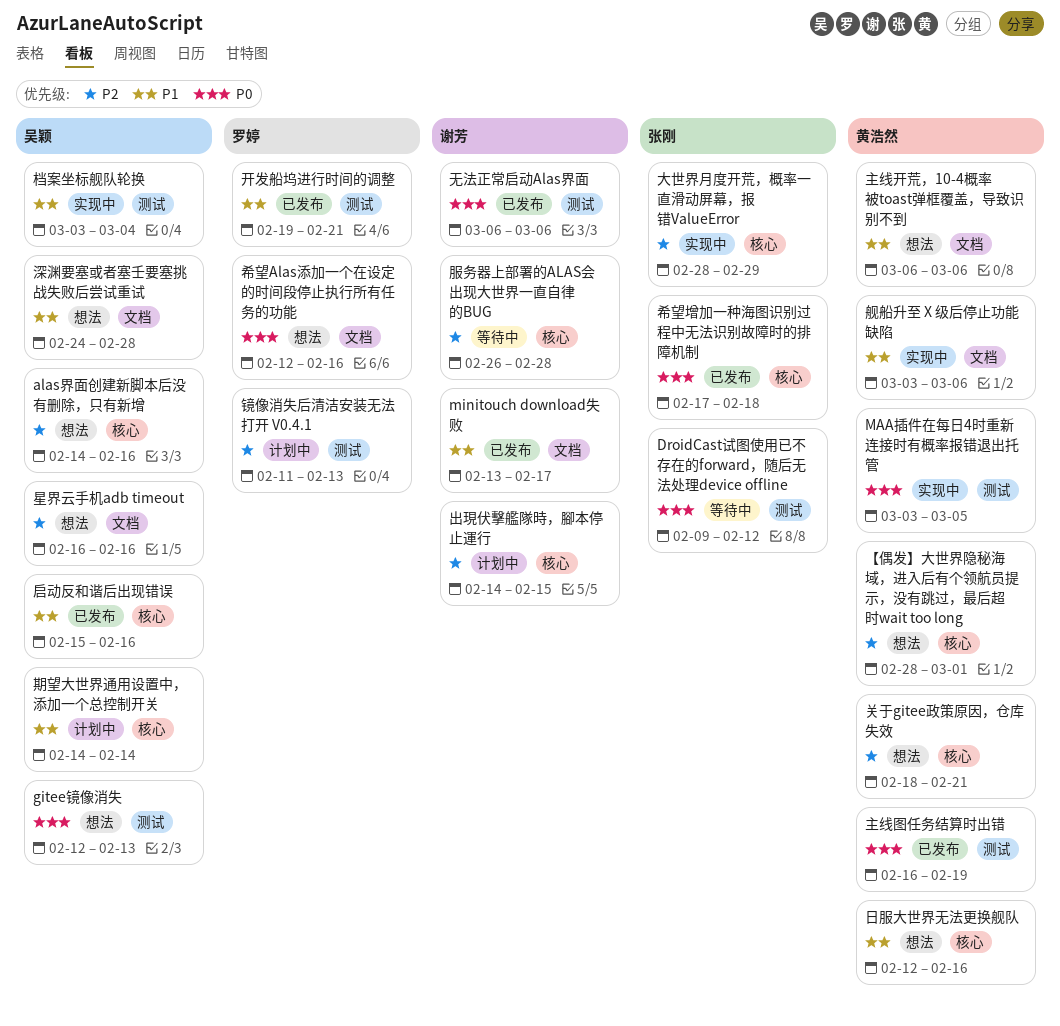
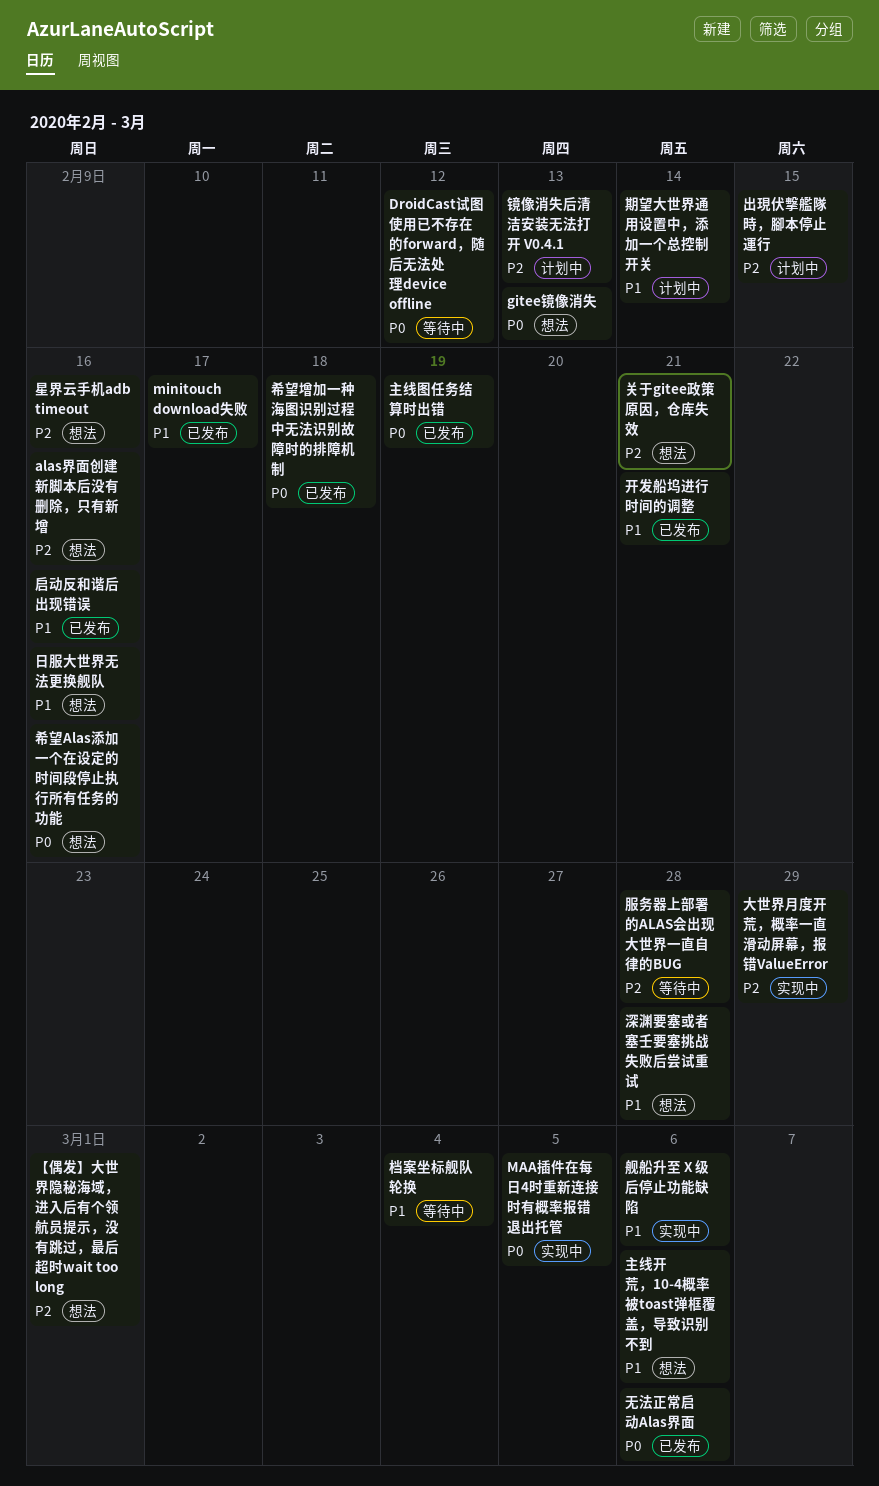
档案坐标舰队轮换, status: 实现中 -> 等待中

